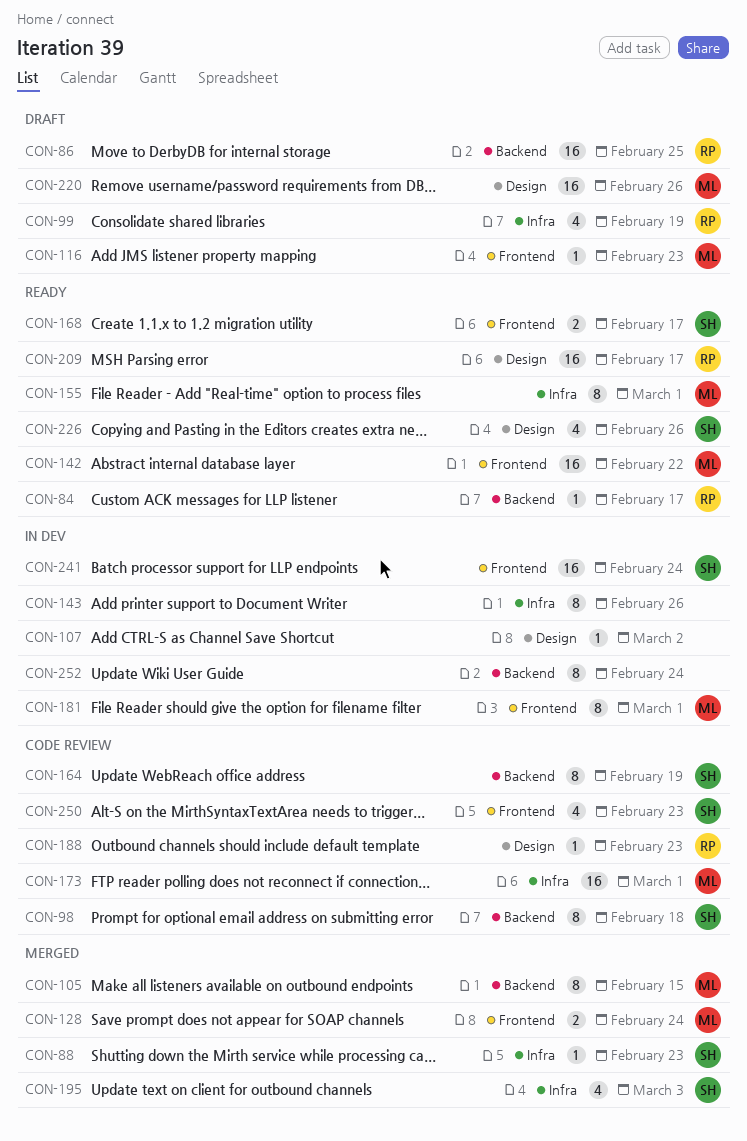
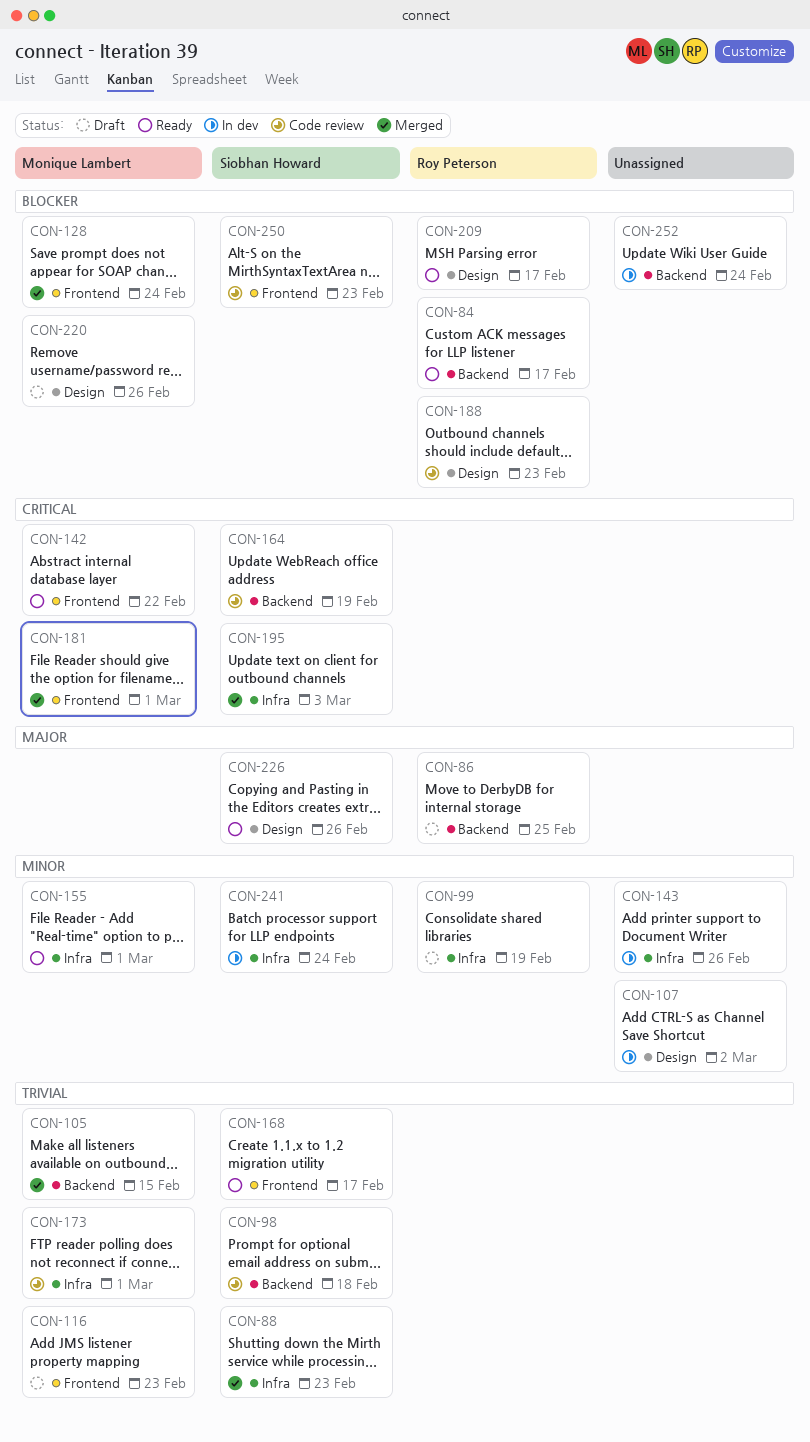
CON-181, status: In dev -> Merged
CON-241, label: Frontend -> Infra

